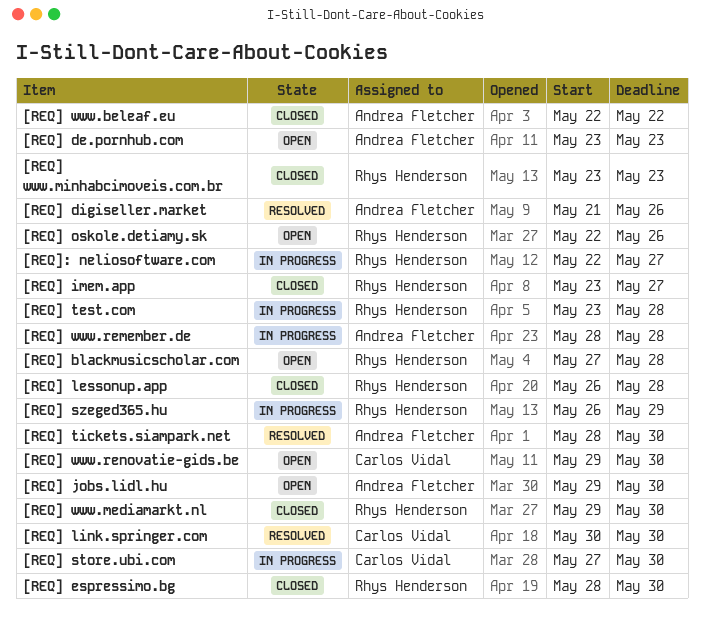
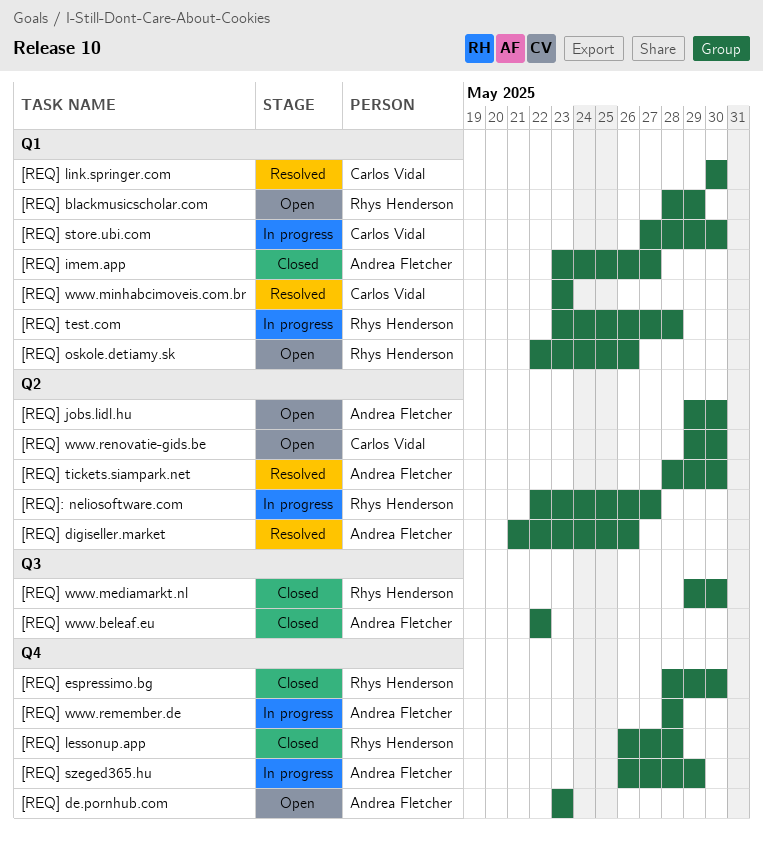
[REQ] blackmusicscholar.com, start: May 27 -> May 28
[REQ] blackmusicscholar.com, due: May 28 -> May 29
[REQ] imem.app, owner: Rhys Henderson -> Andrea Fletcher
[REQ] szeged365.hu, owner: Rhys Henderson -> Andrea Fletcher
[REQ] www.minhabcimoveis.com.br, status: Closed -> Resolved
[REQ] www.minhabcimoveis.com.br, owner: Rhys Henderson -> Carlos Vidal

